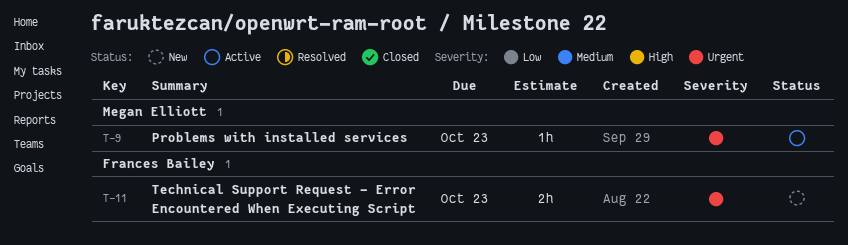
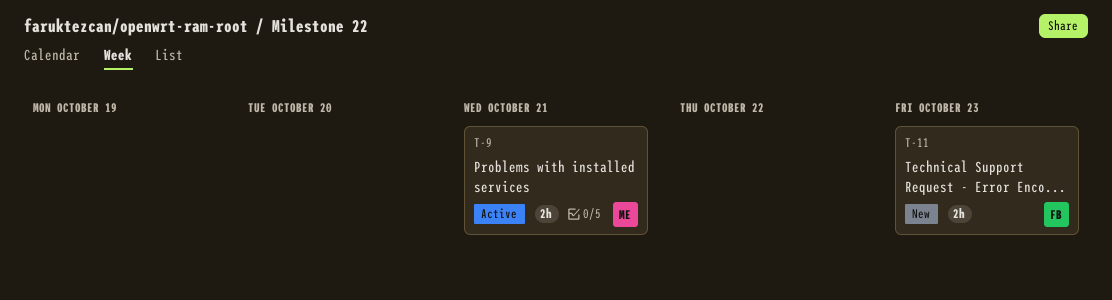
T-9, estimate: 1h -> 2h
T-9, due: Oct 23 -> Oct 21

